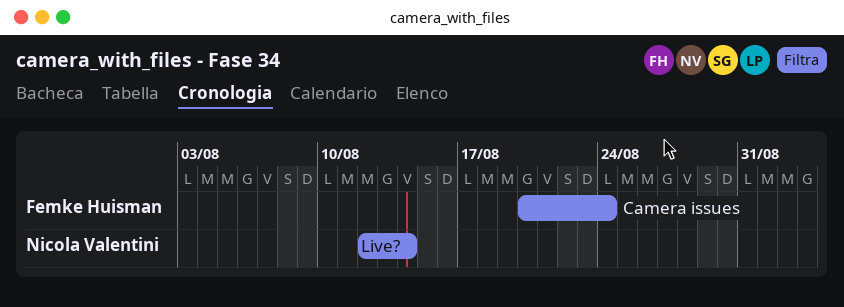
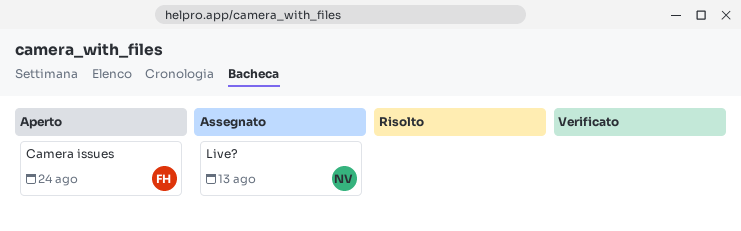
Live?, due: Aug 14 -> Aug 13

